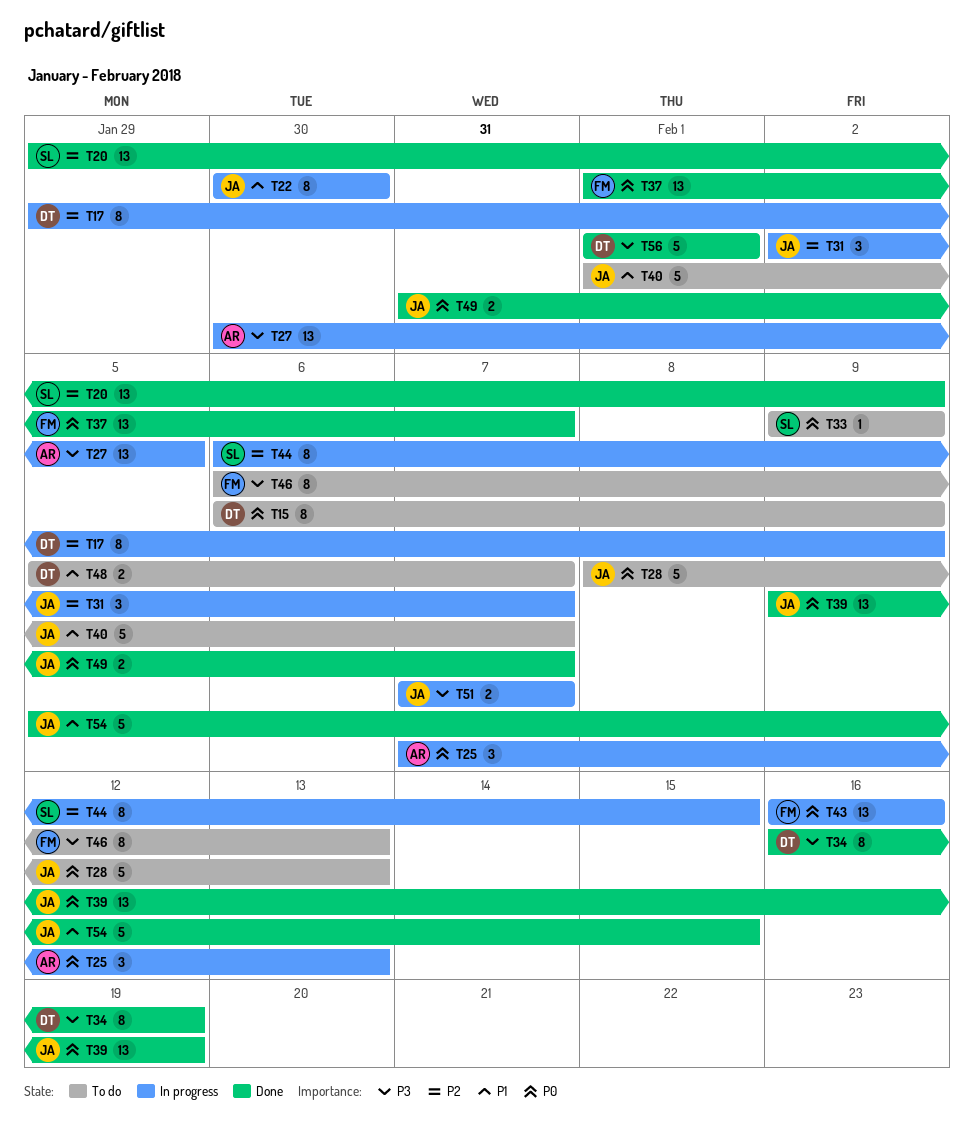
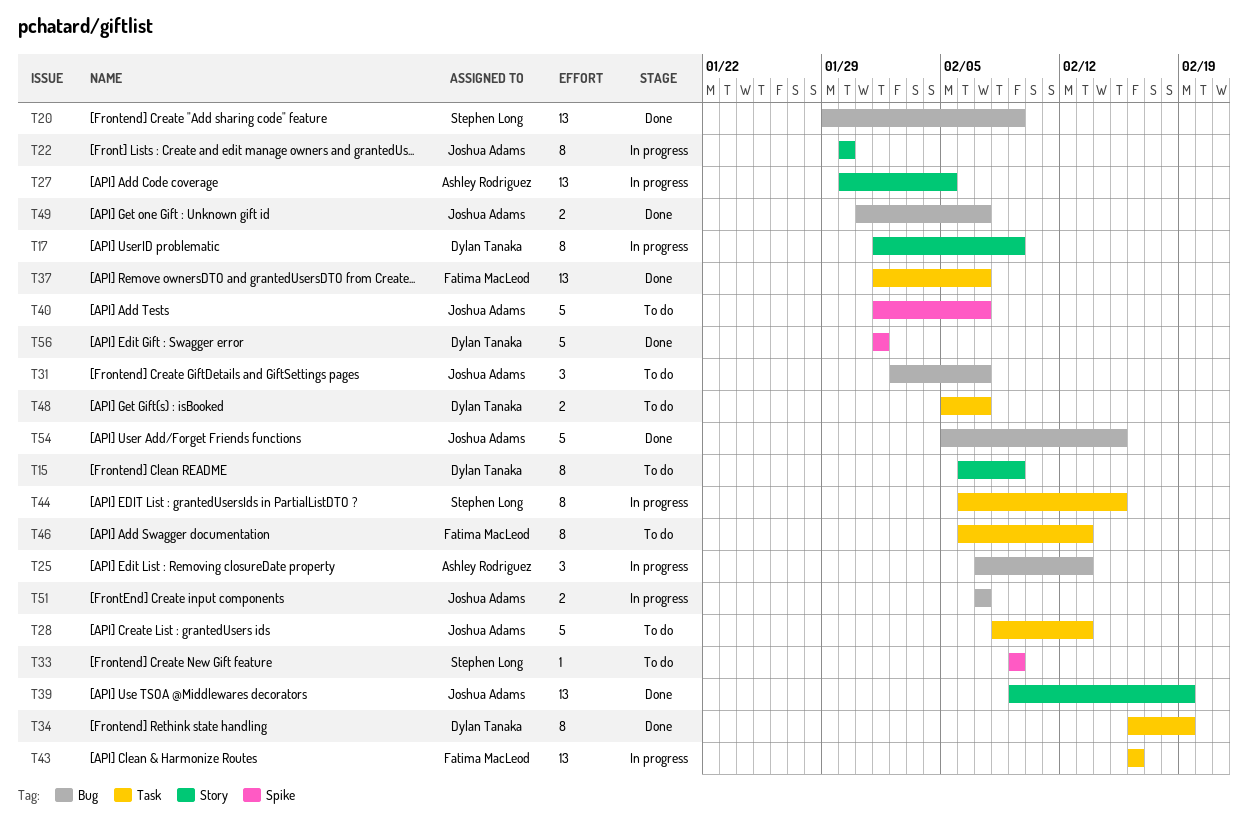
T17, start: Jan 29 -> Feb 1
T31, status: In progress -> To do

